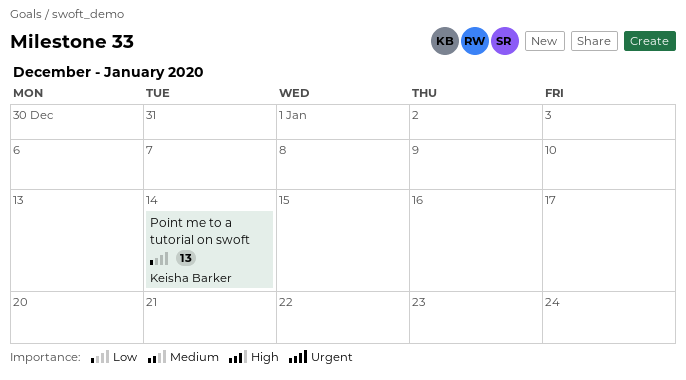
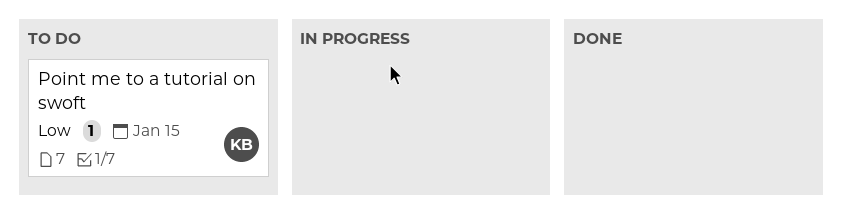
Point me to a tutorial on swoft, estimate: 13 -> 1
Point me to a tutorial on swoft, due: Jan 14 -> Jan 15

